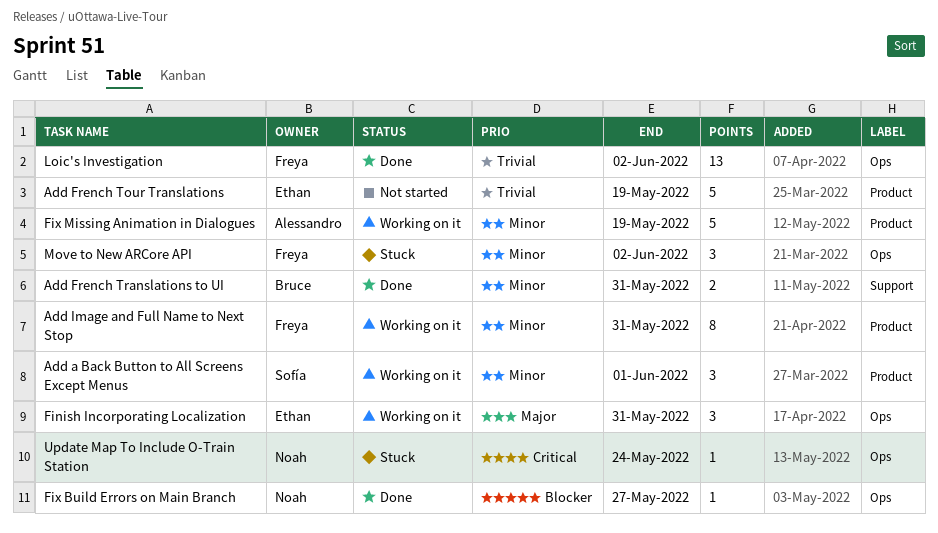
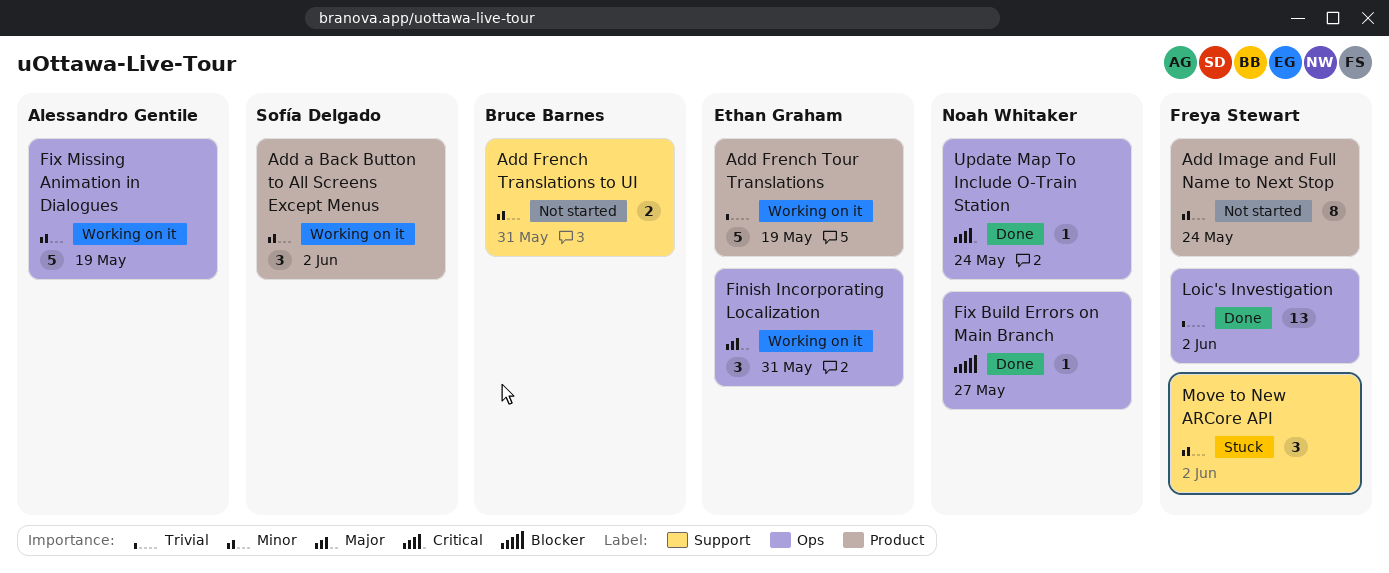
Add a Back Button to All Screens Except Menus, due: Jun 1 -> Jun 2
Add French Tour Translations, status: Not started -> Working on it
Add French Translations to UI, status: Done -> Not started
Add Image and Full Name to Next Stop, status: Working on it -> Not started
Add Image and Full Name to Next Stop, due: May 31 -> May 24
Fix Missing Animation in Dialogues, label: Product -> Ops
Move to New ARCore API, label: Ops -> Support
Update Map To Include O-Train Station, status: Stuck -> Done

